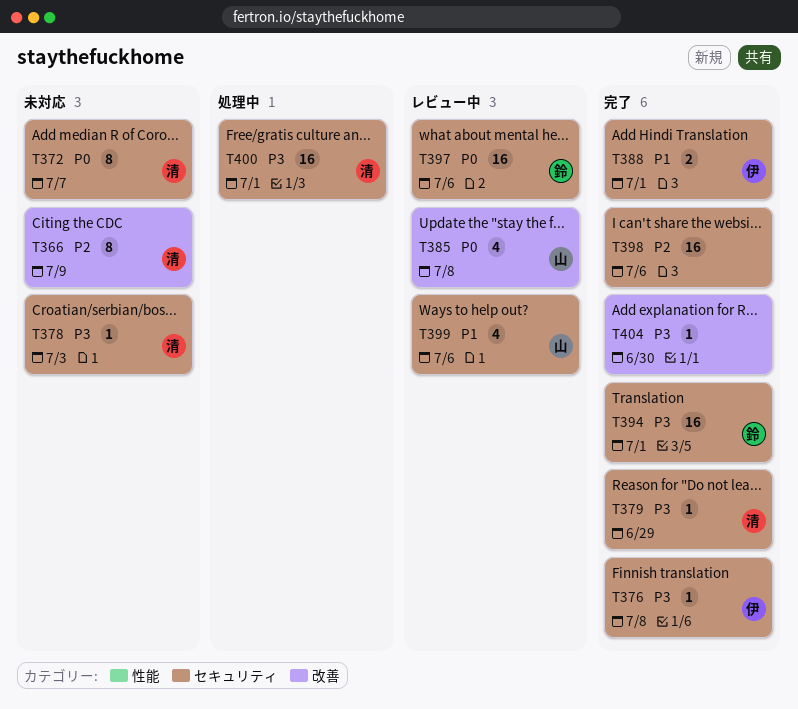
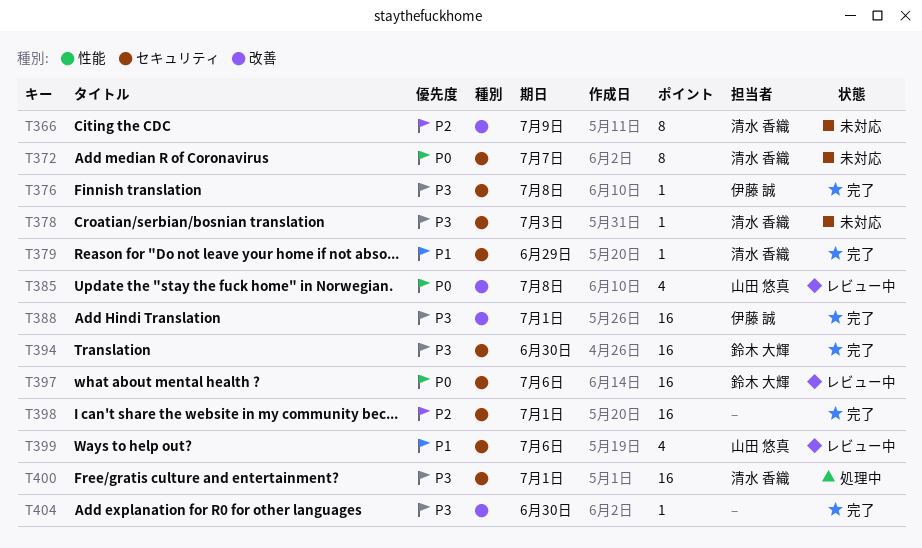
T379, priority: P3 -> P1
T388, priority: P1 -> P3
T388, label: セキュリティ -> 改善
T388, estimate: 2 -> 16
T394, due: Jul 1 -> Jun 30
T398, due: Jul 6 -> Jul 1

